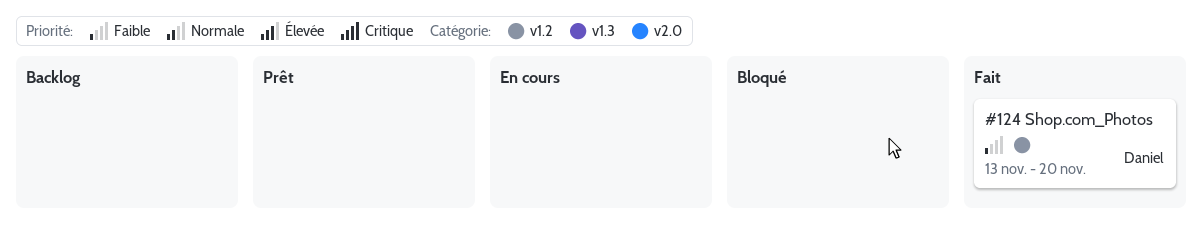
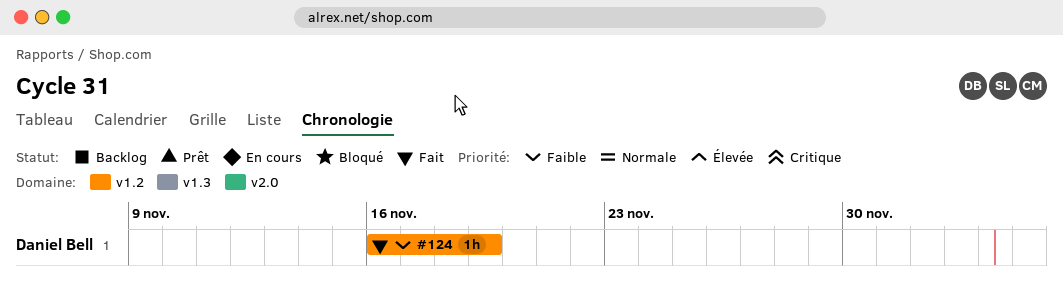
#124, start: Nov 13 -> Nov 16
#124, due: Nov 20 -> Nov 19

